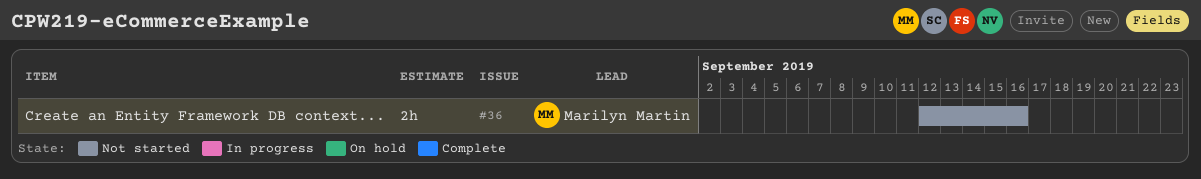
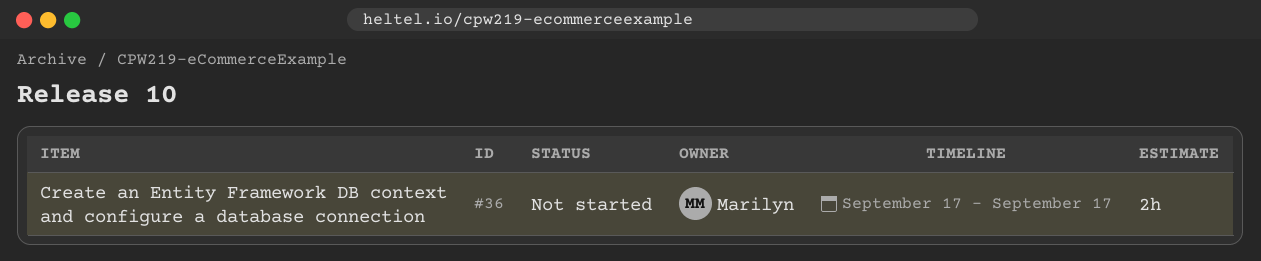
#36, start: Sep 12 -> Sep 17
#36, due: Sep 16 -> Sep 17

